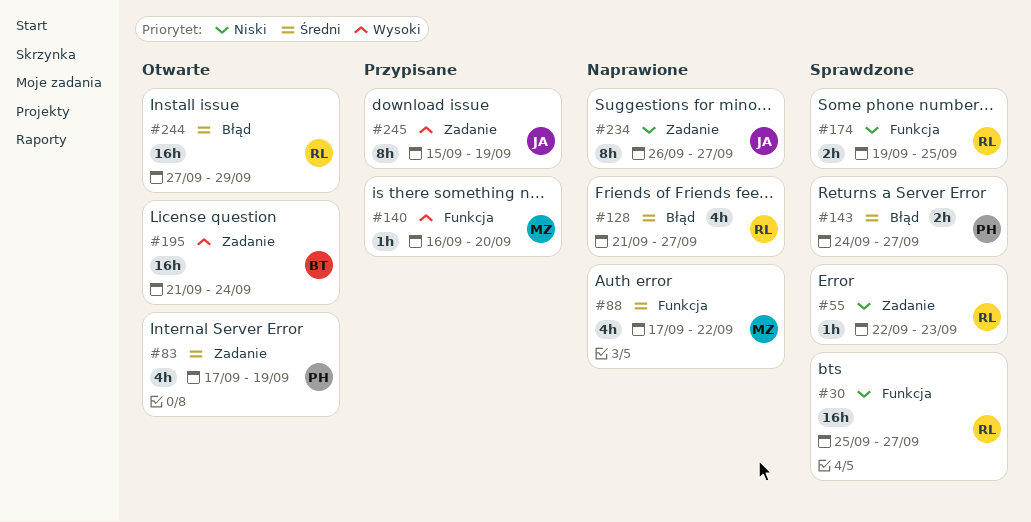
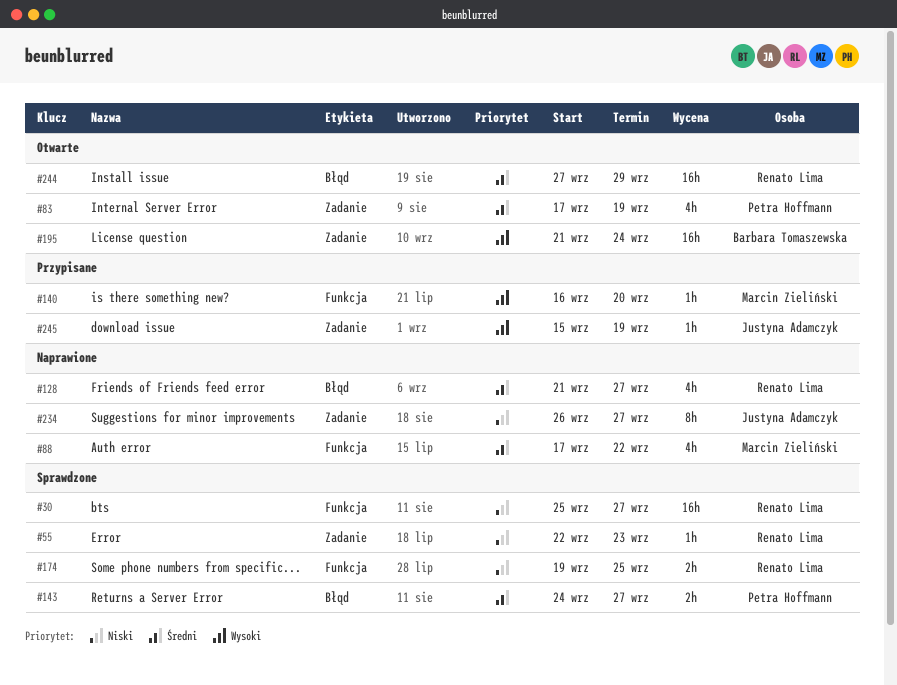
#245, estimate: 8h -> 1h

